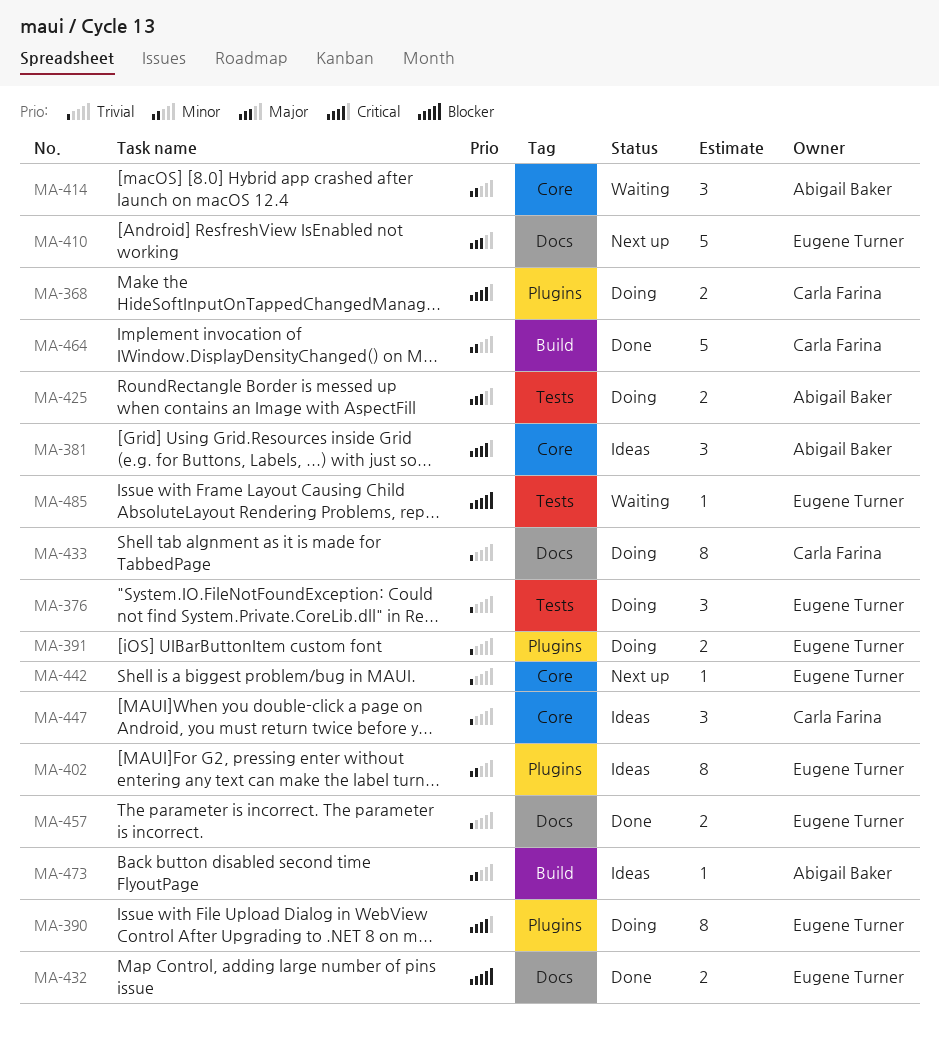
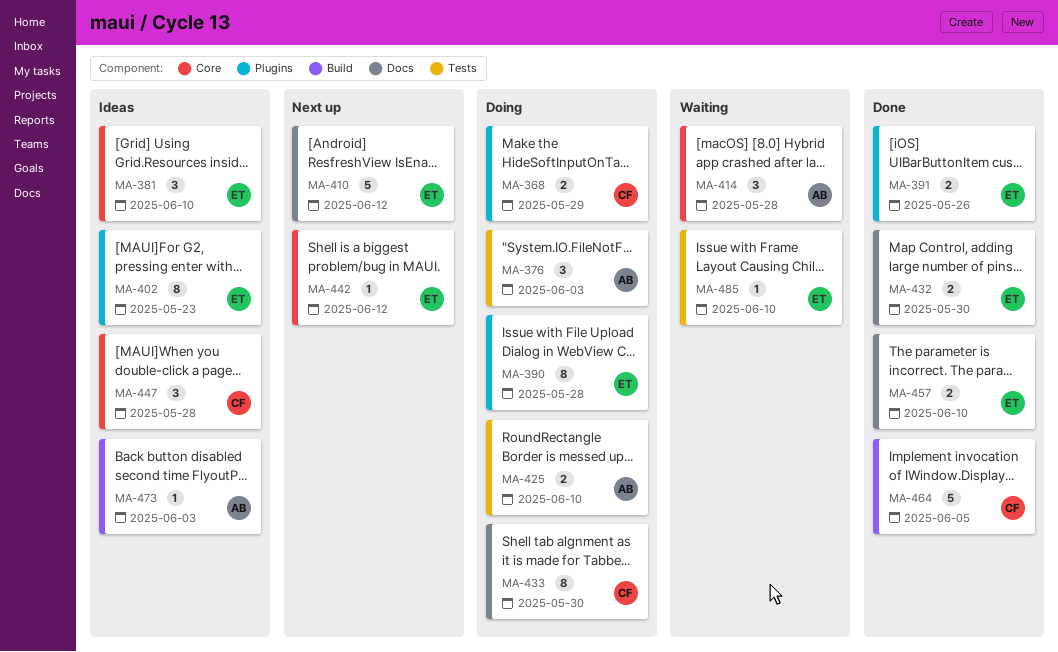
MA-376, owner: Eugene Turner -> Abigail Baker
MA-381, owner: Abigail Baker -> Eugene Turner
MA-391, status: Doing -> Done

